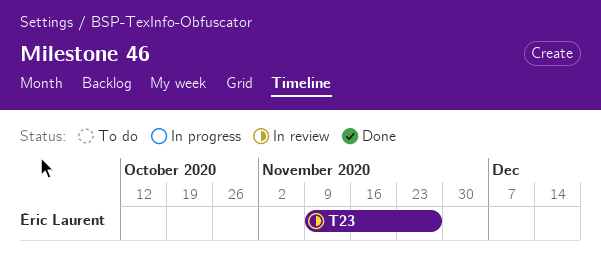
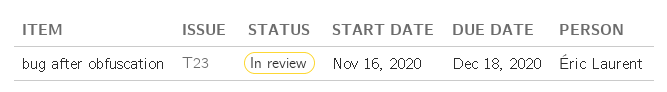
T23, start: Nov 9 -> Nov 16
T23, due: Nov 27 -> Dec 18

